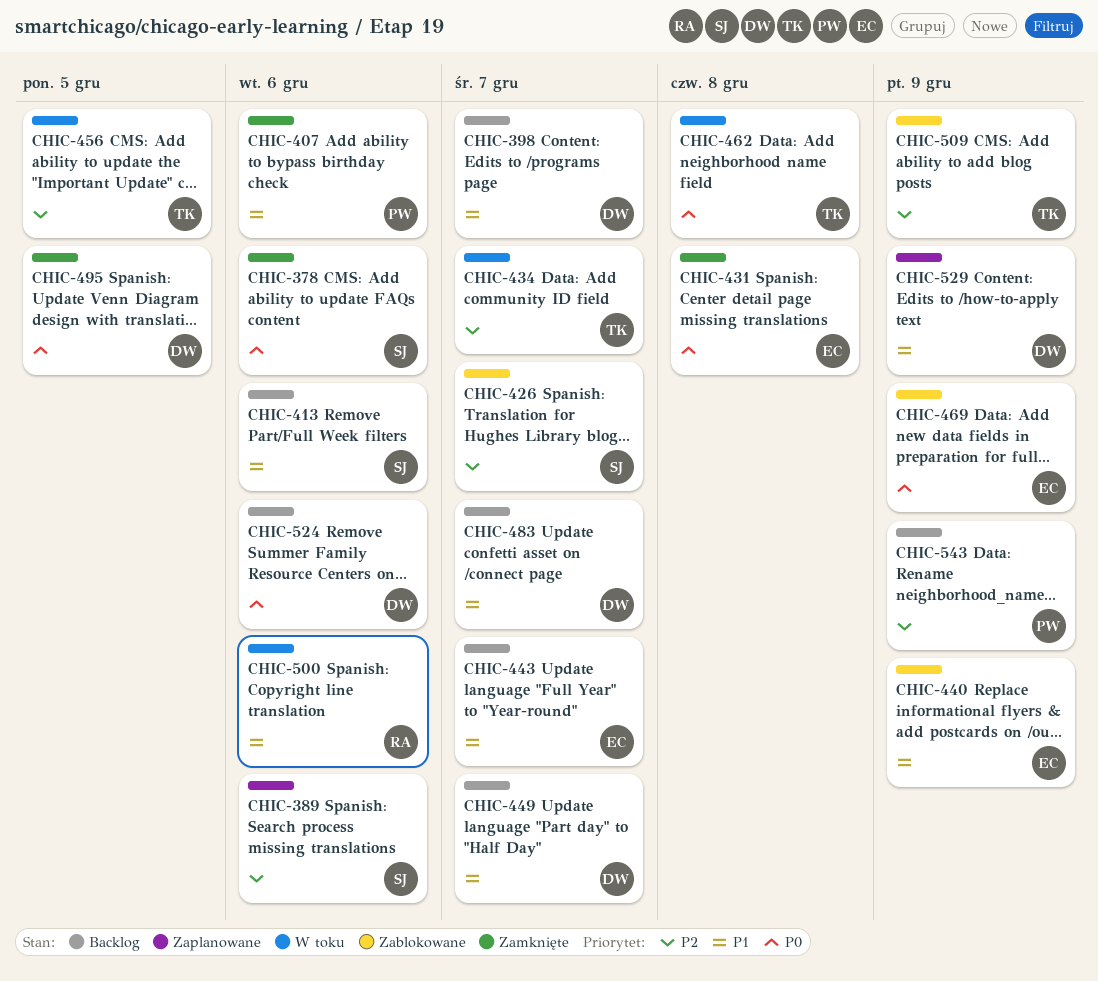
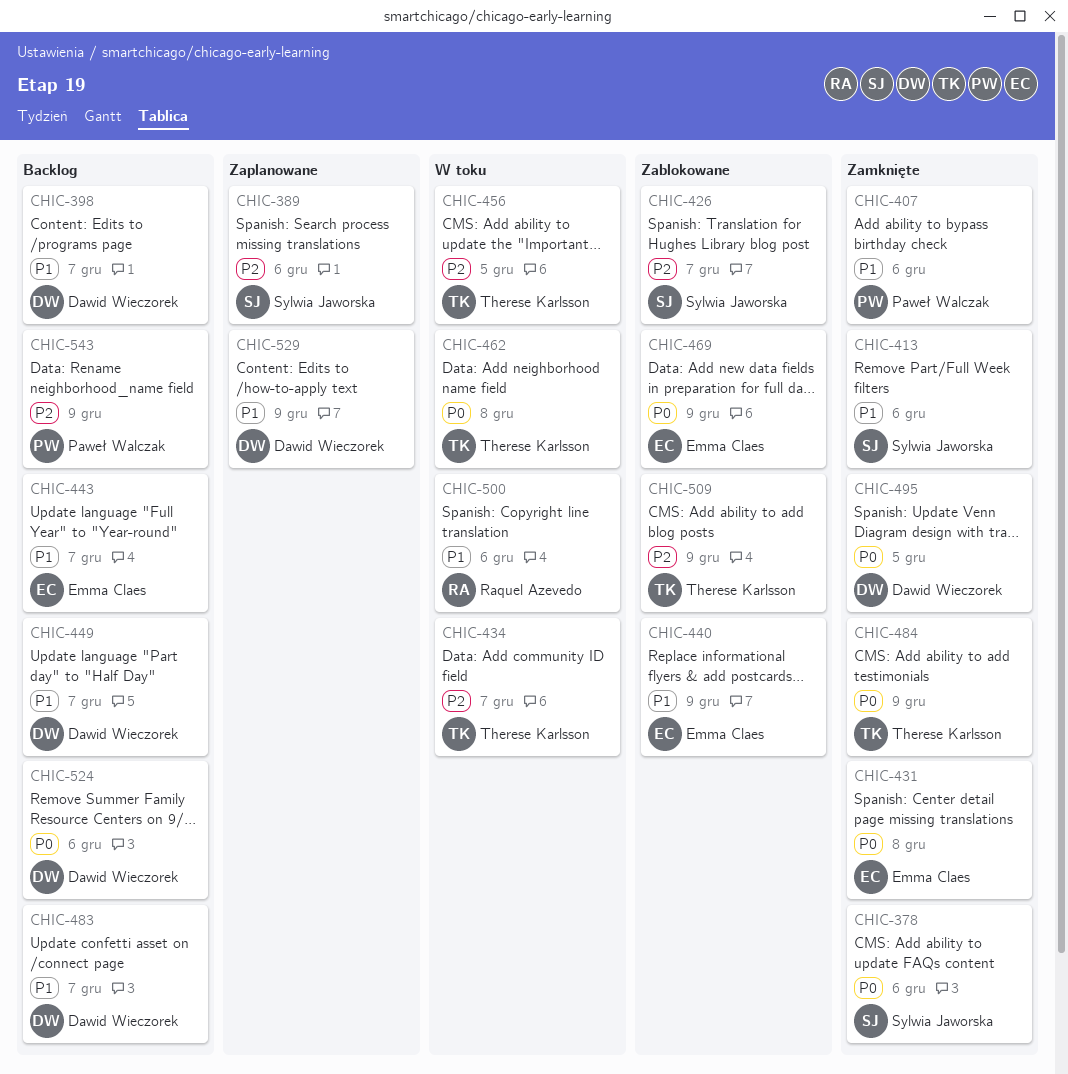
CHIC-413, status: Backlog -> Zamknięte
CHIC-484: none -> present

